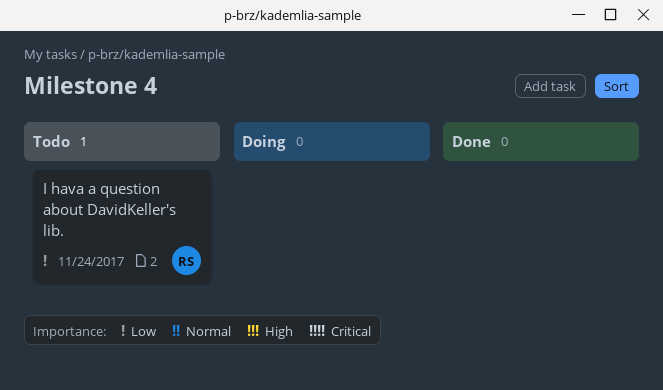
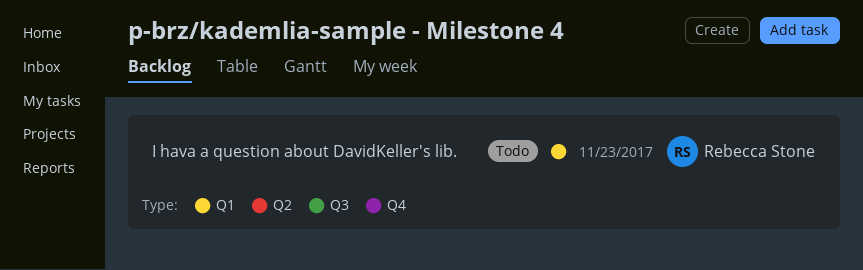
I hava a question about DavidKeller's lib., due: Nov 24 -> Nov 23

